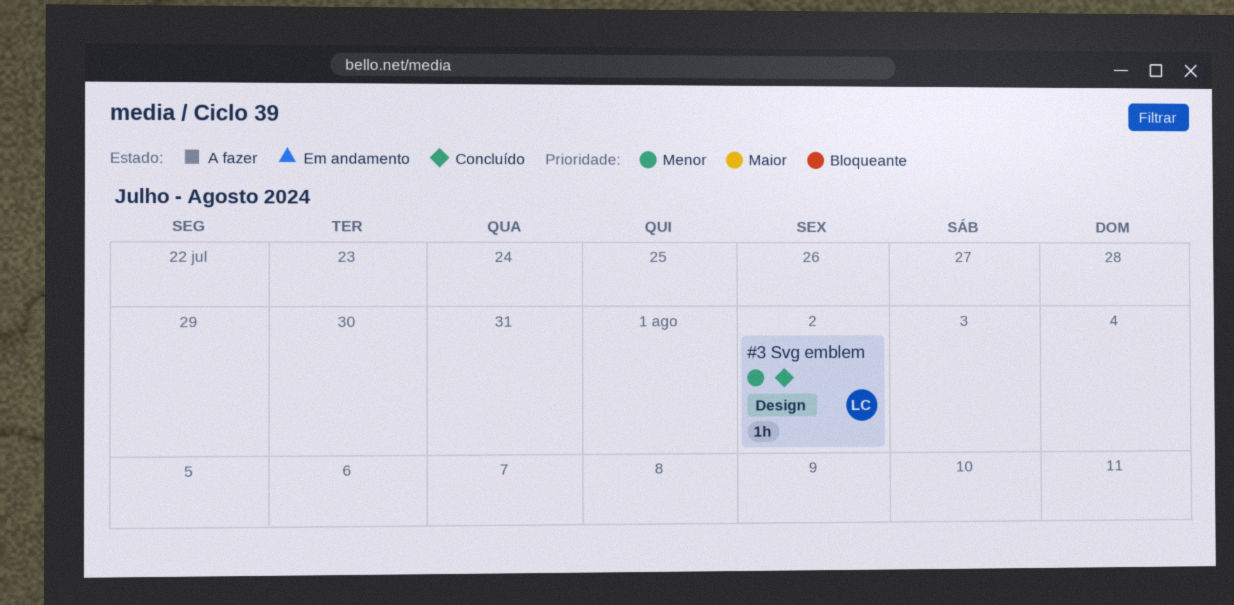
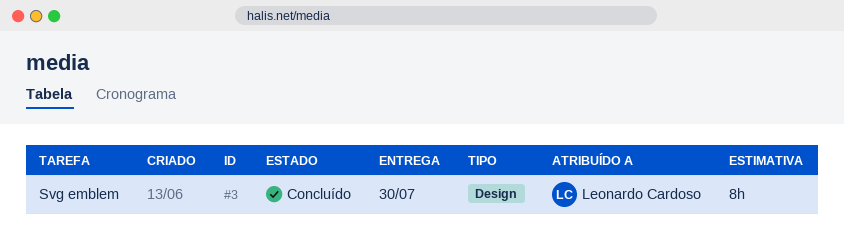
#3, estimate: 1h -> 8h
#3, due: Aug 2 -> Jul 30

